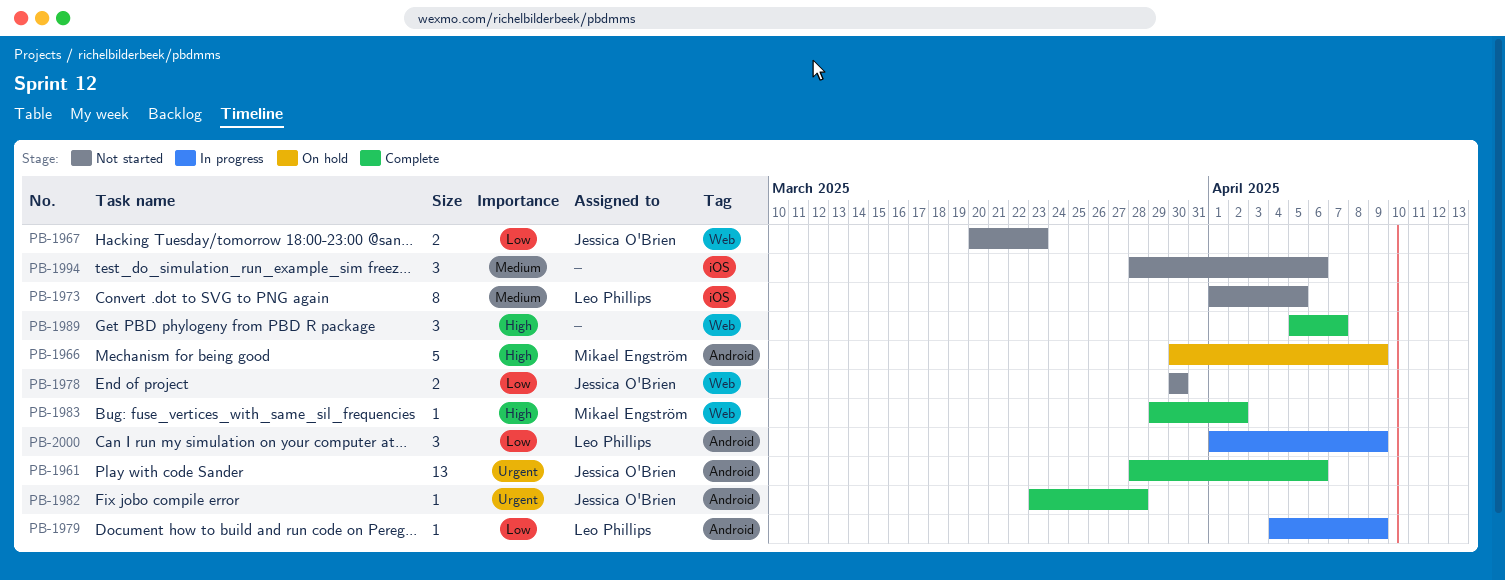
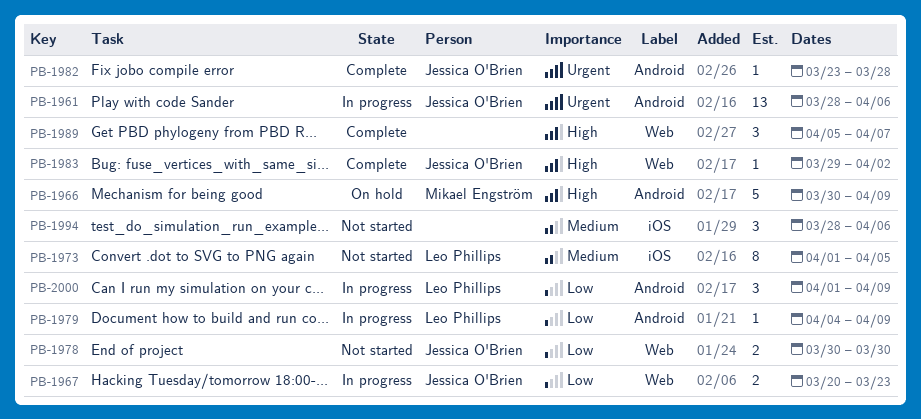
PB-1961, status: Complete -> In progress
PB-1967, status: Not started -> In progress
PB-1983, owner: Mikael Engström -> Jessica O'Brien

